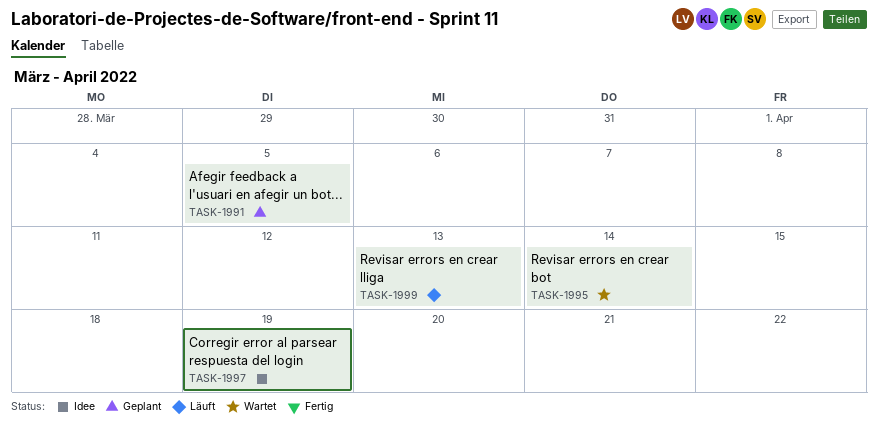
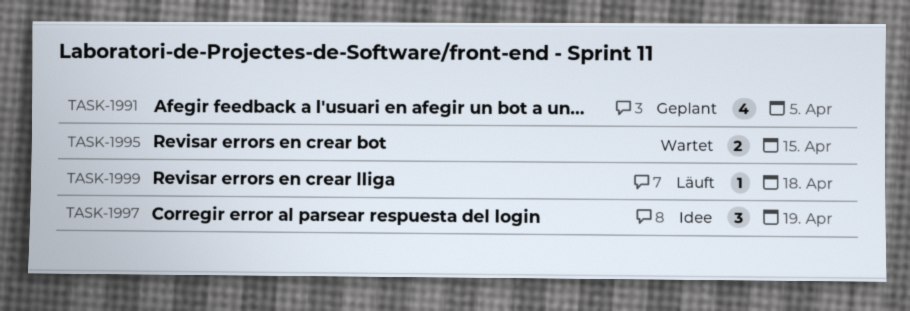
TASK-1995, due: Apr 14 -> Apr 15
TASK-1999, due: Apr 13 -> Apr 18

